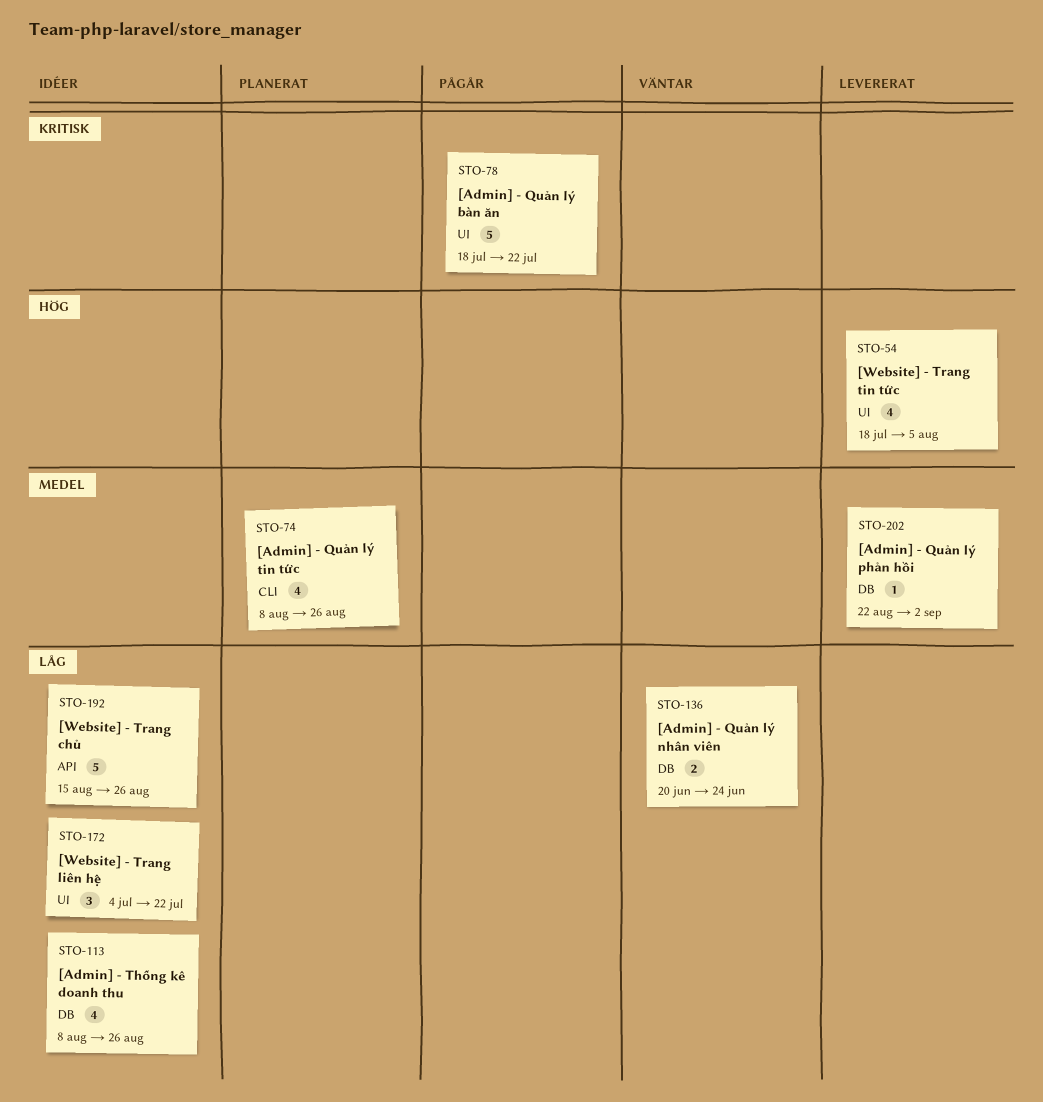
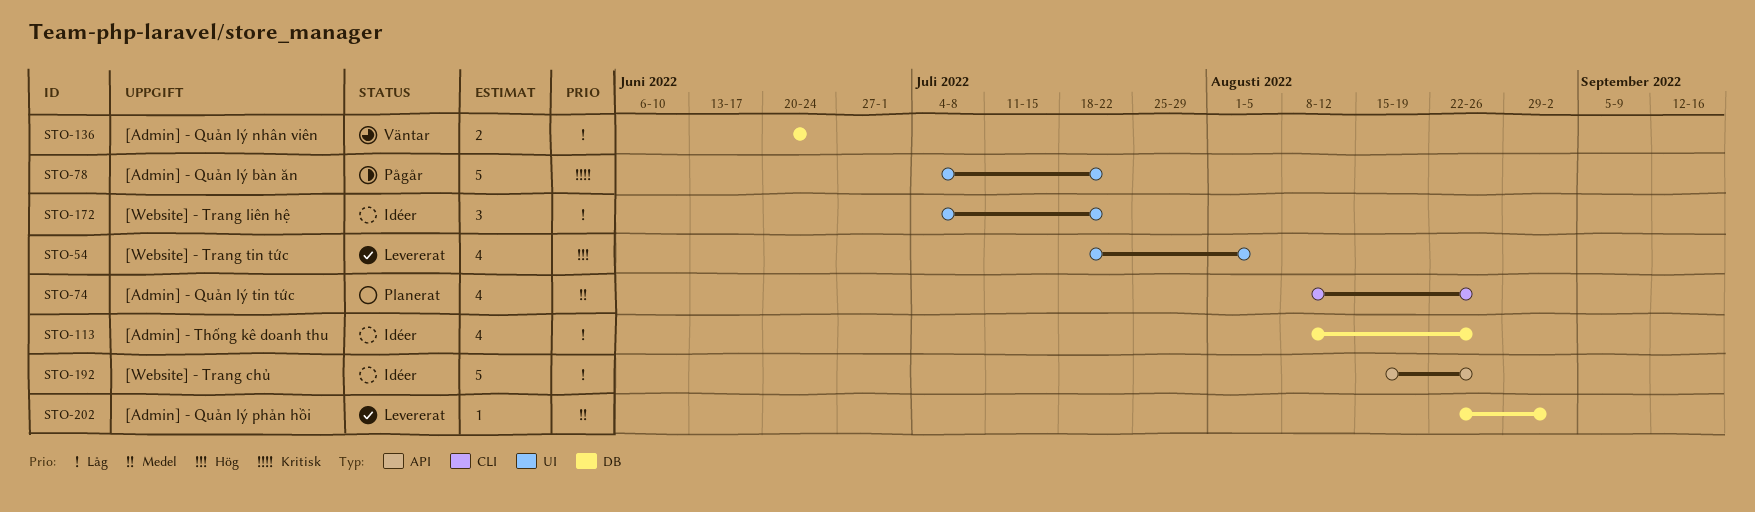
STO-78, start: Jul 18 -> Jul 4

